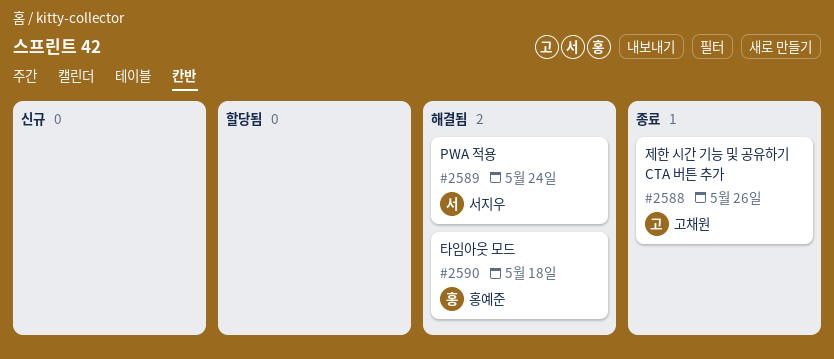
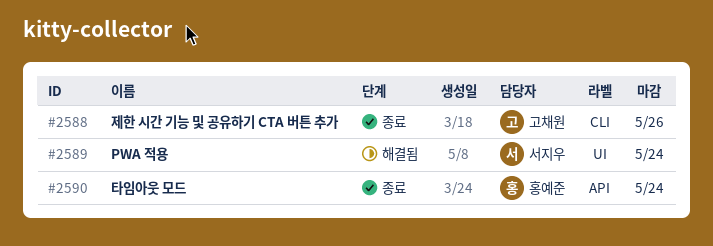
#2590, status: 해결됨 -> 종료
#2590, due: May 18 -> May 24

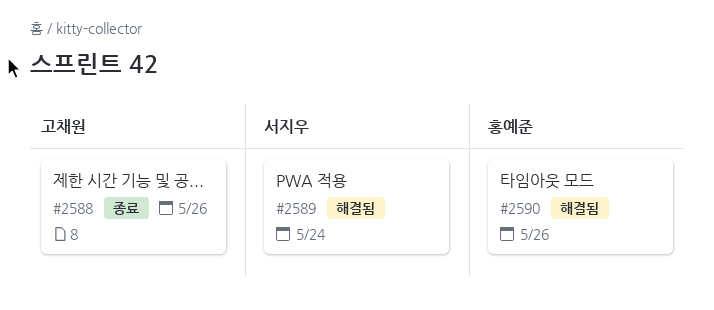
#2590, status: 종료 -> 해결됨
#2590, due: May 24 -> May 26

